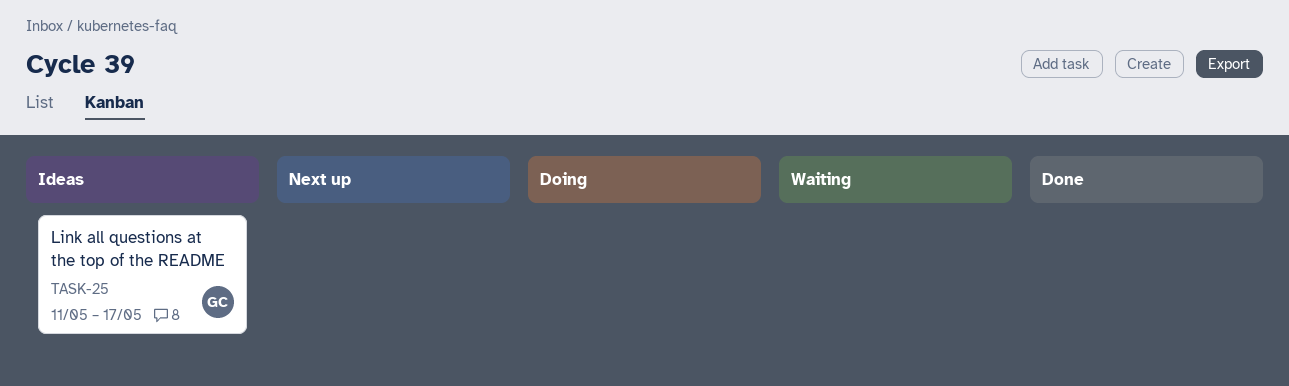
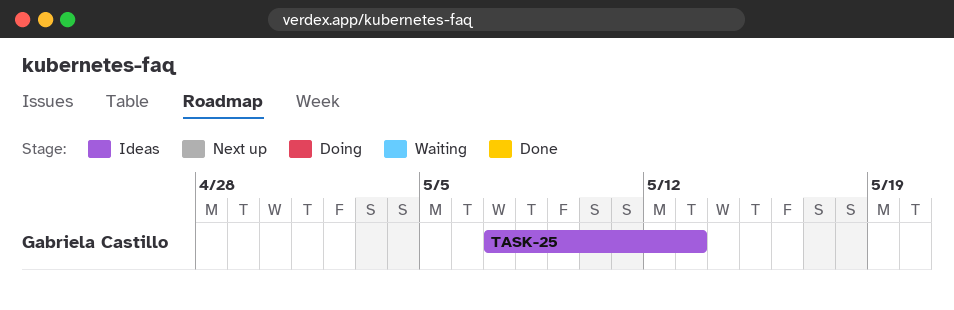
TASK-25, start: May 11 -> May 7
TASK-25, due: May 17 -> May 13

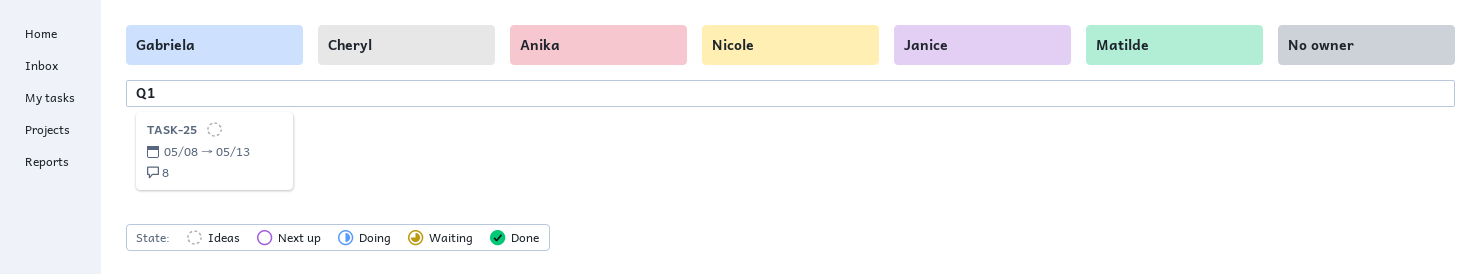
TASK-25, start: May 7 -> May 8

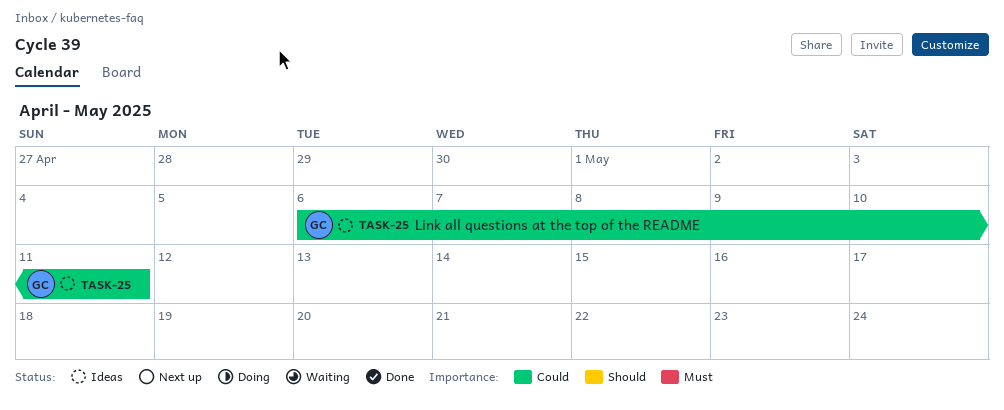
TASK-25, start: May 8 -> May 6
TASK-25, due: May 13 -> May 11

